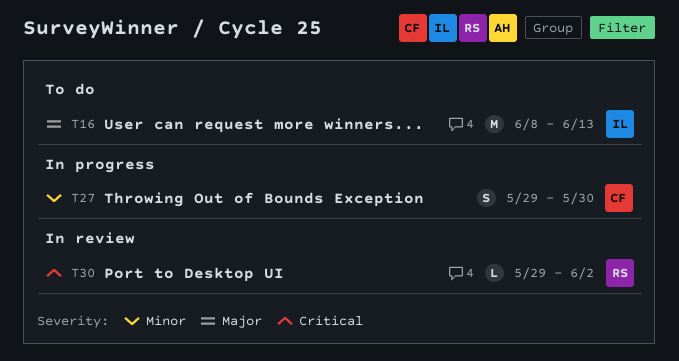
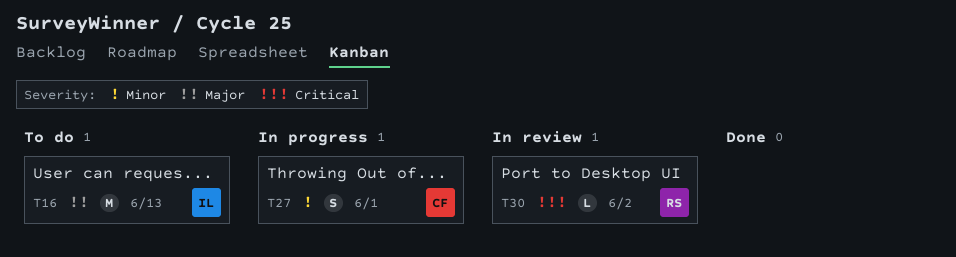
T27, due: May 30 -> Jun 1

